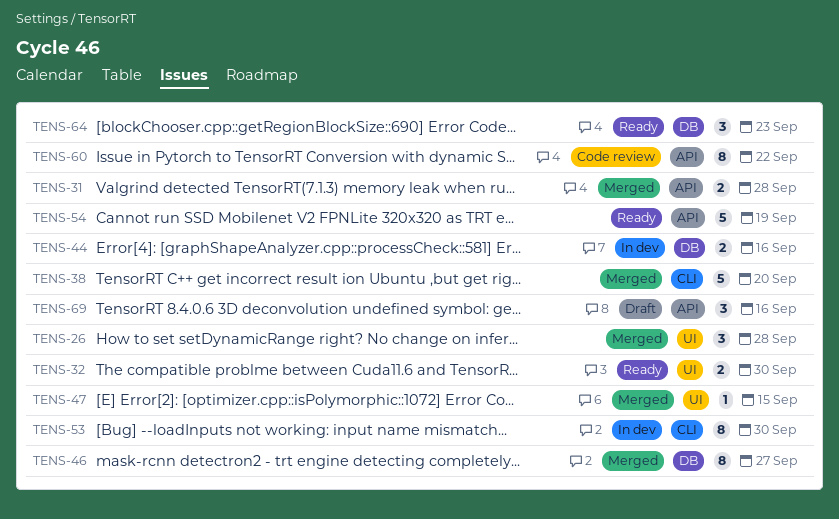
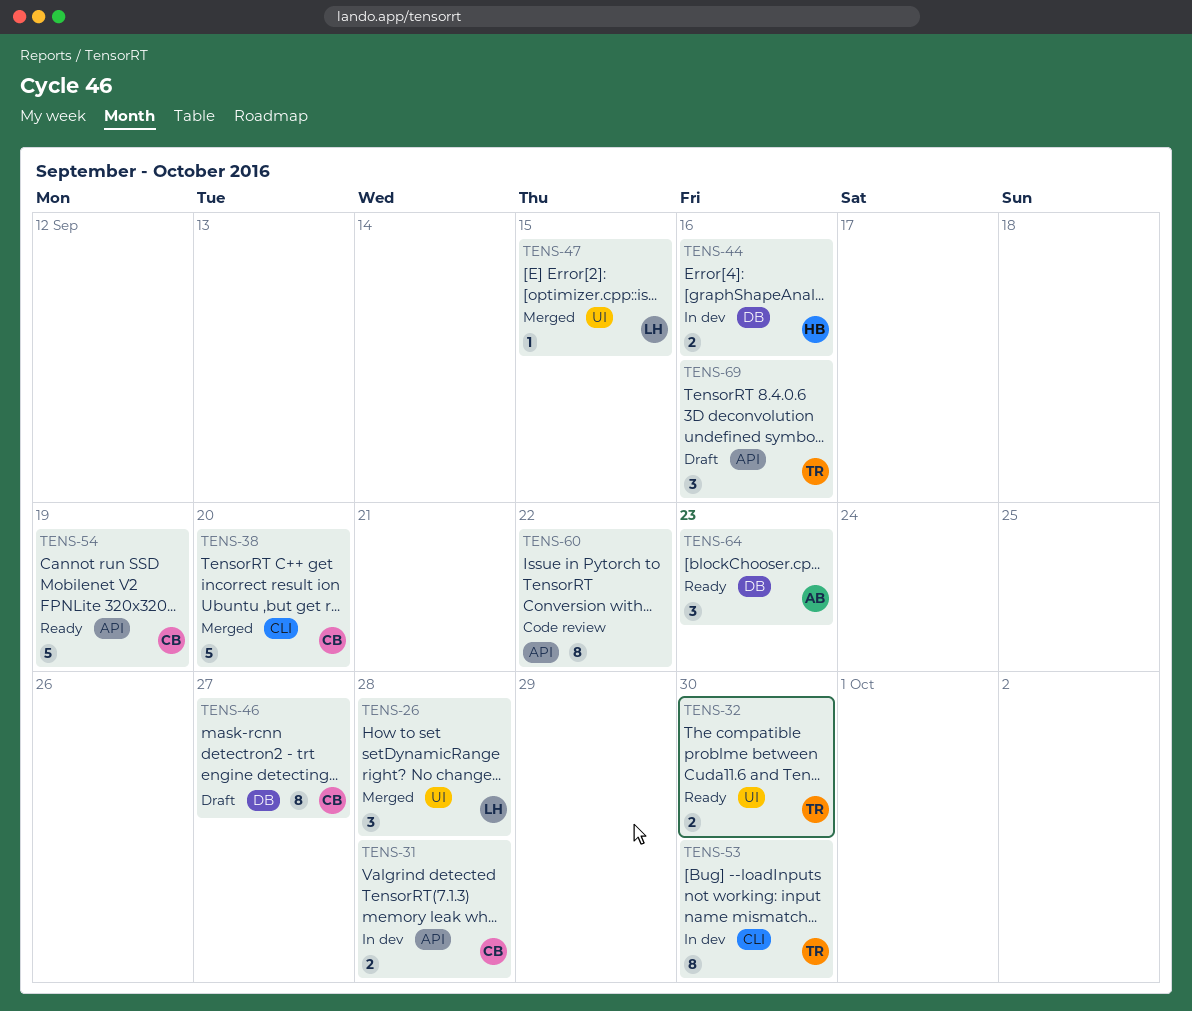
TENS-31, status: Merged -> In dev
TENS-46, status: Merged -> Draft

